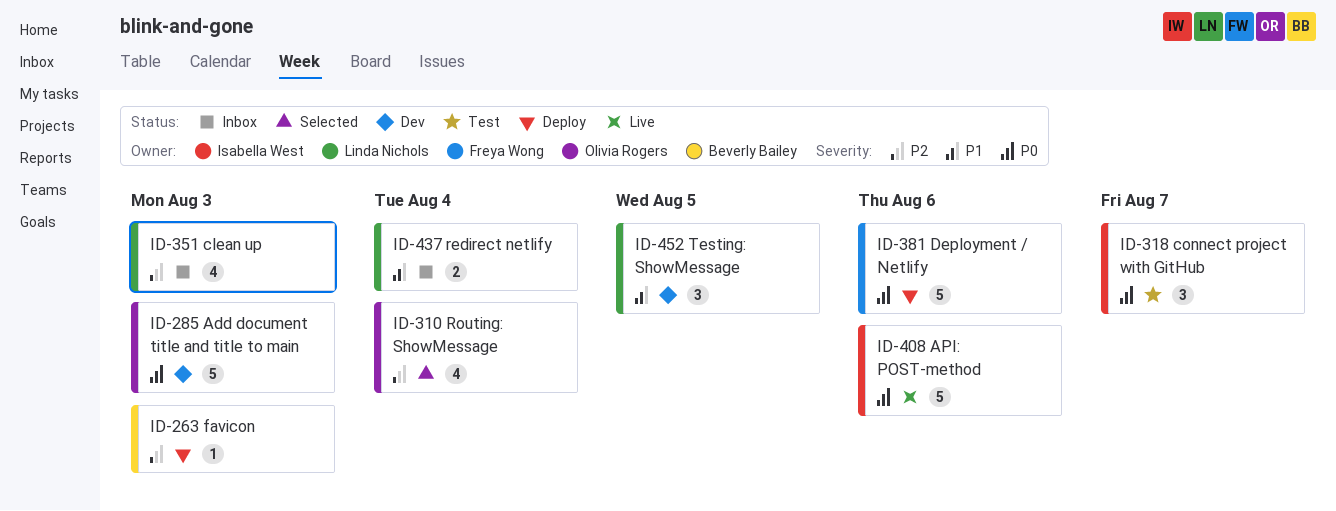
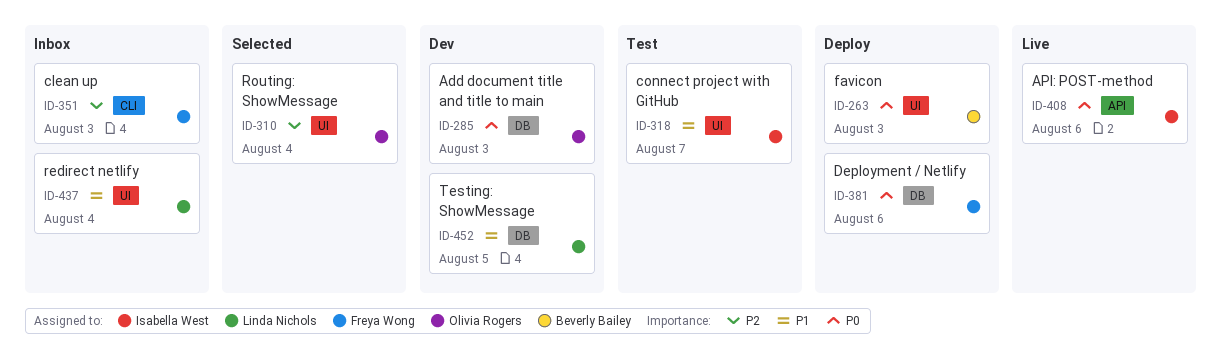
ID-263, priority: P2 -> P0
ID-318, priority: P0 -> P1
ID-351, owner: Linda Nichols -> Freya Wong

